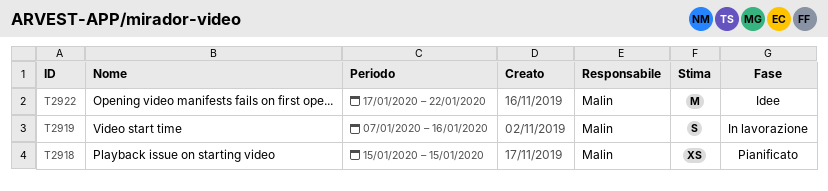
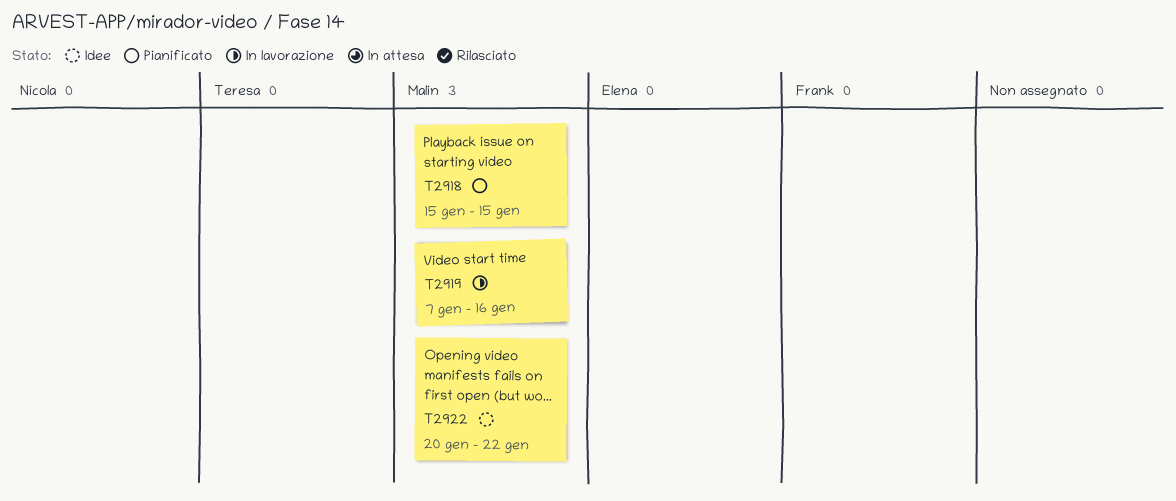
T2922, start: Jan 17 -> Jan 20

